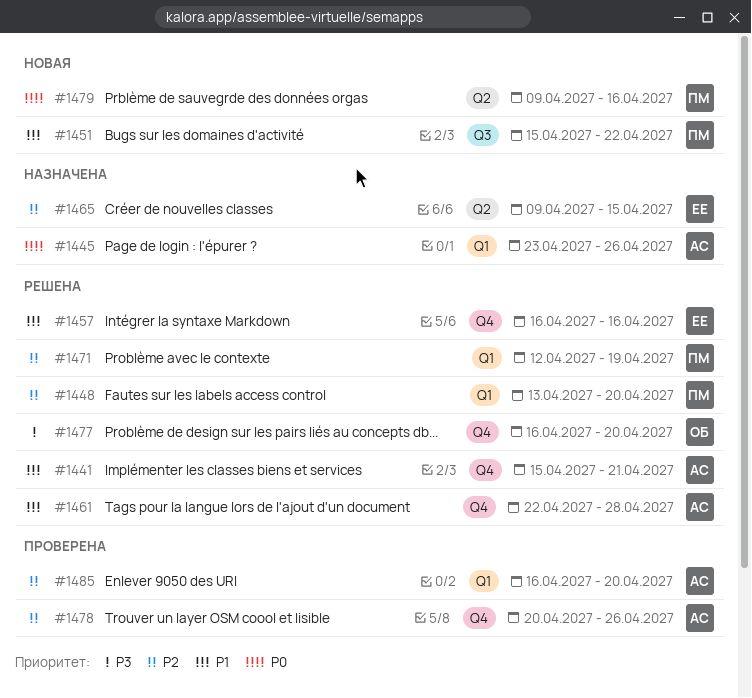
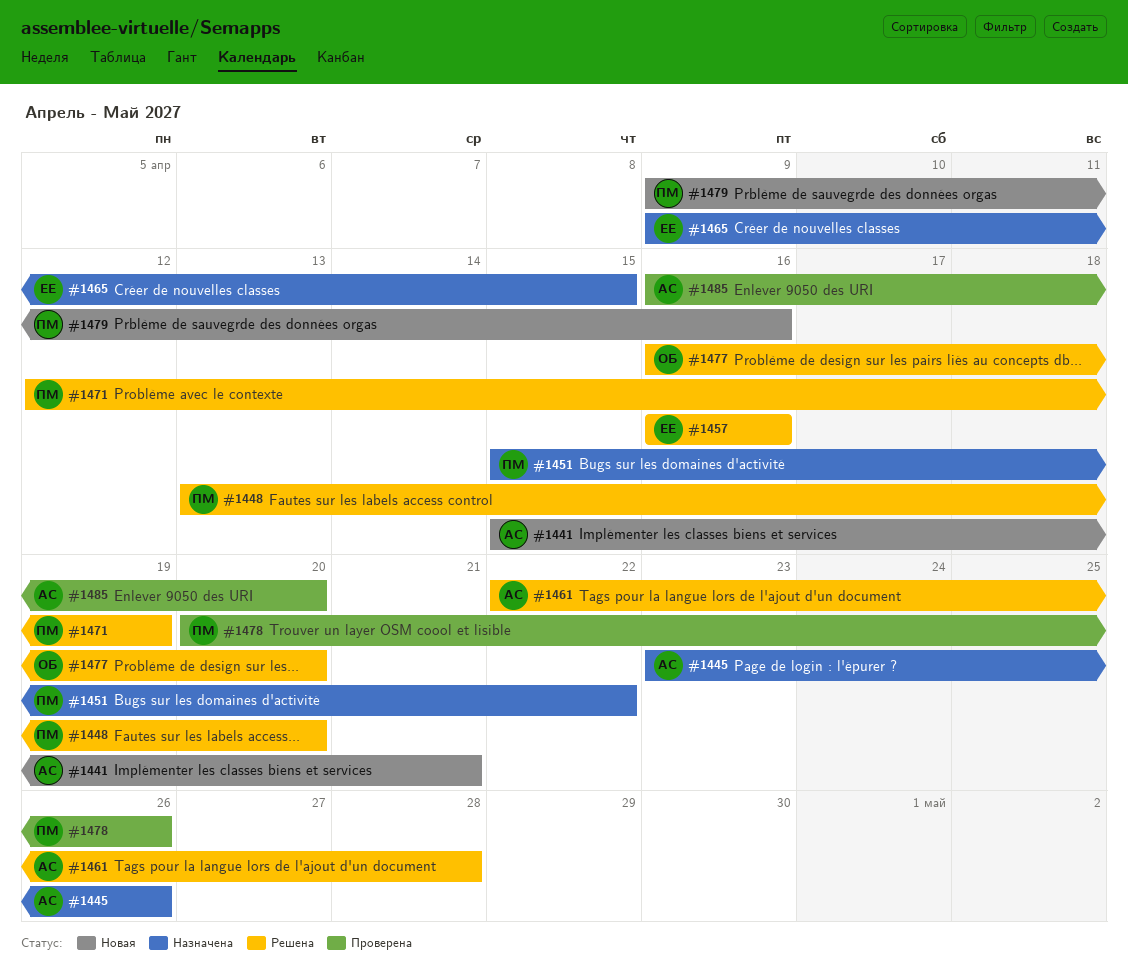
#1441, status: Решена -> Новая
#1451, status: Новая -> Назначена
#1478, owner: АС -> ПМ

